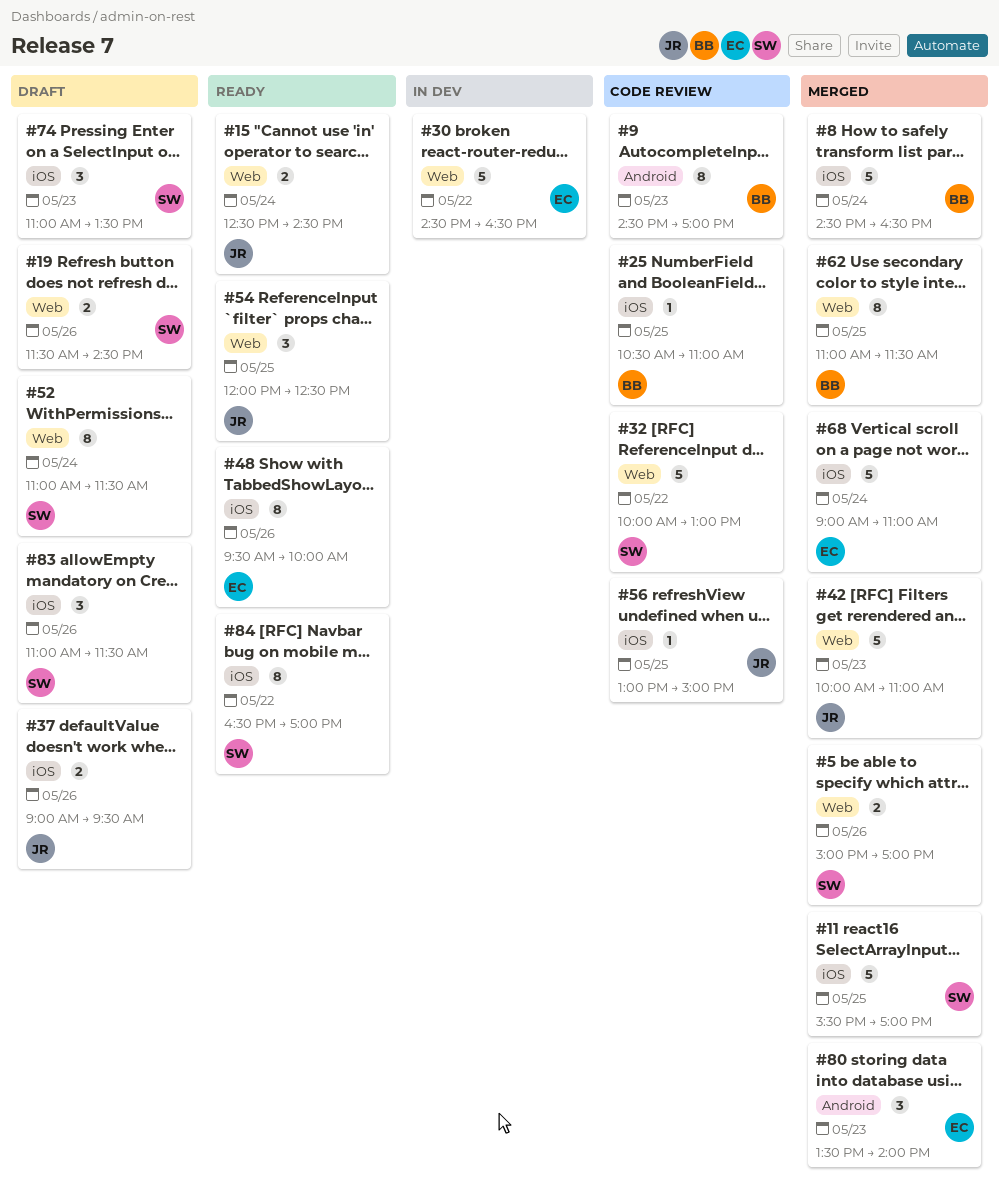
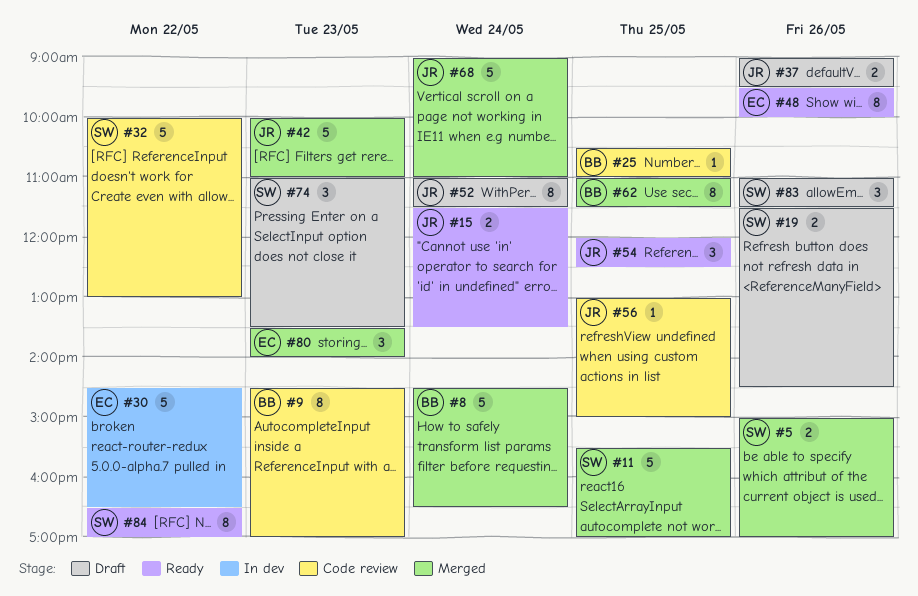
#15, begins: 12:30 -> 11:30
#15, ends: 14:30 -> 13:30
#52, owner: SW -> JR
#68, owner: EC -> JR

